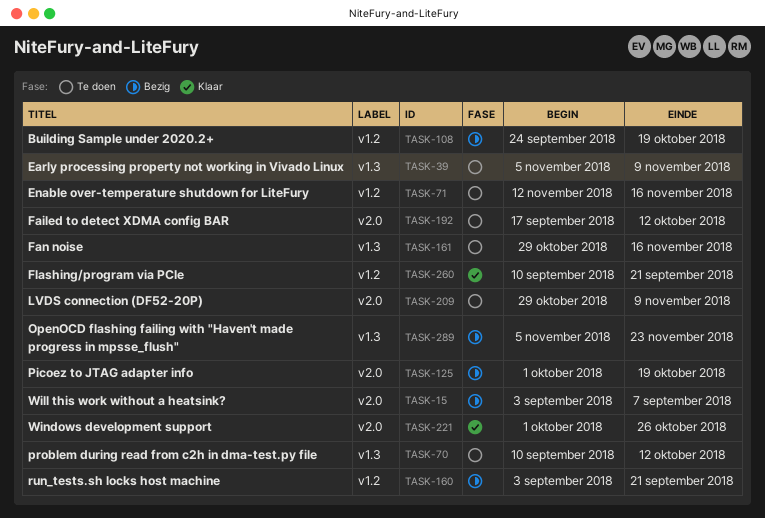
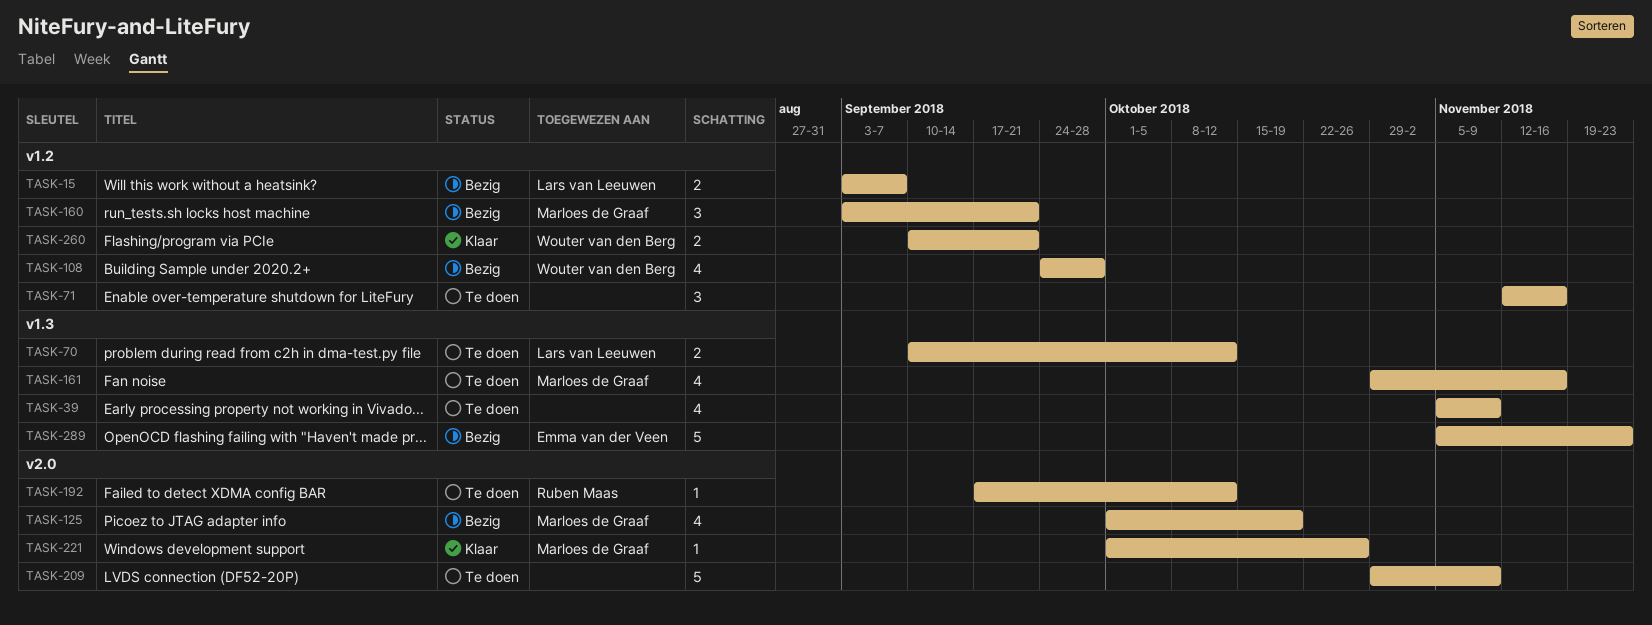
TASK-15, label: v2.0 -> v1.2
TASK-108, due: Oct 19 -> Sep 28

